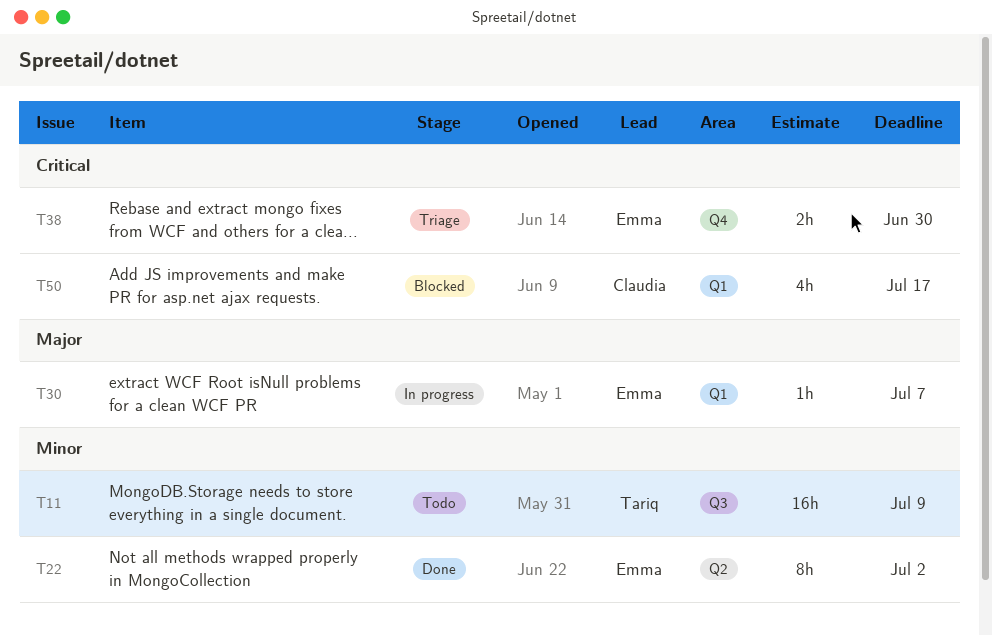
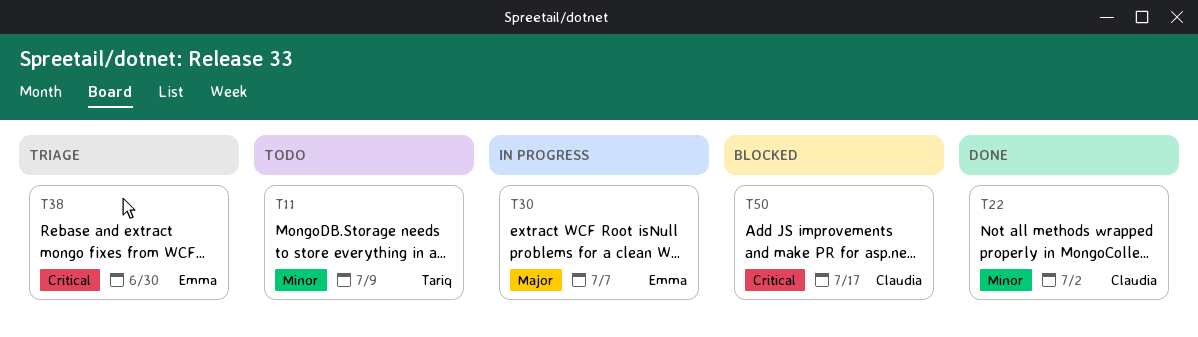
T22, owner: Emma -> Claudia

